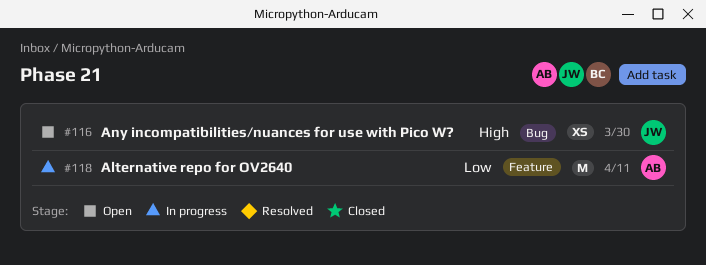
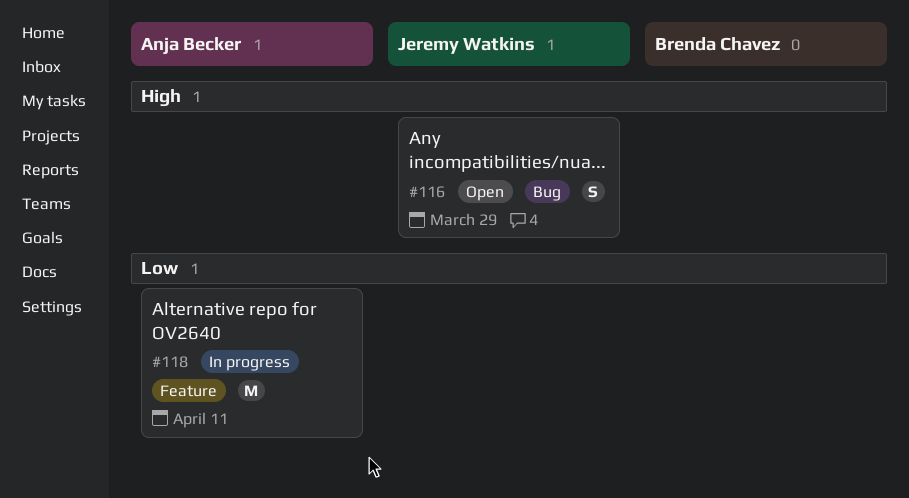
#116, estimate: XS -> S
#116, due: Mar 30 -> Mar 29

